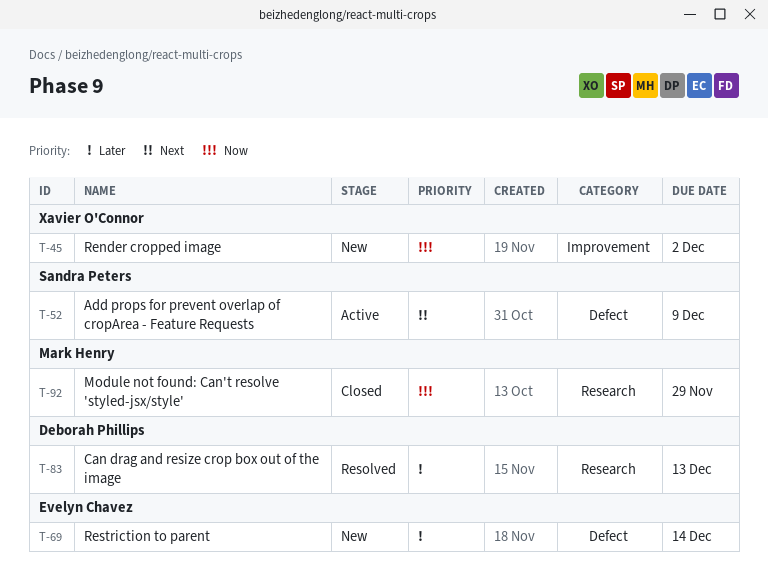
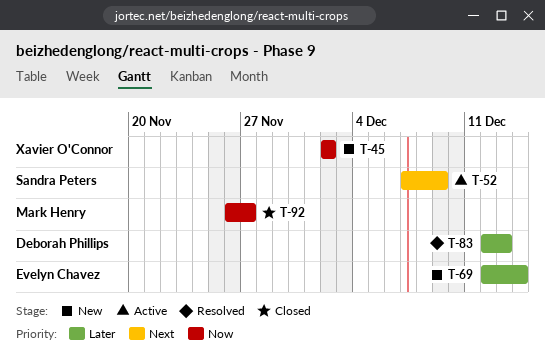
T-92, due: Nov 29 -> Nov 27

